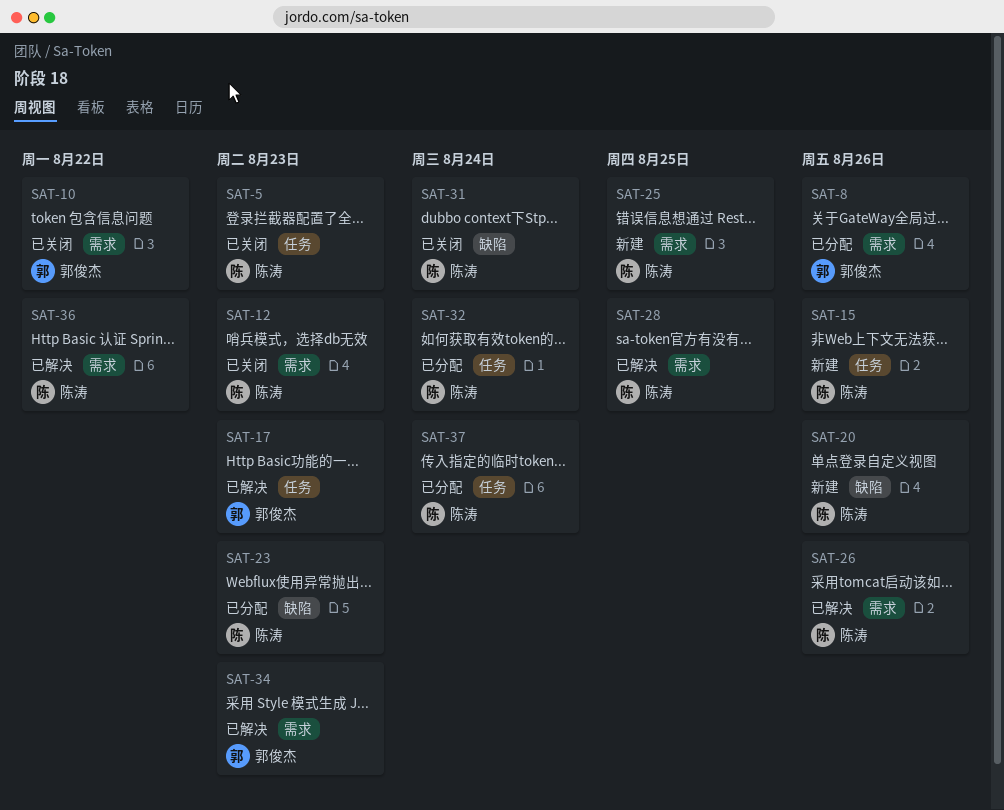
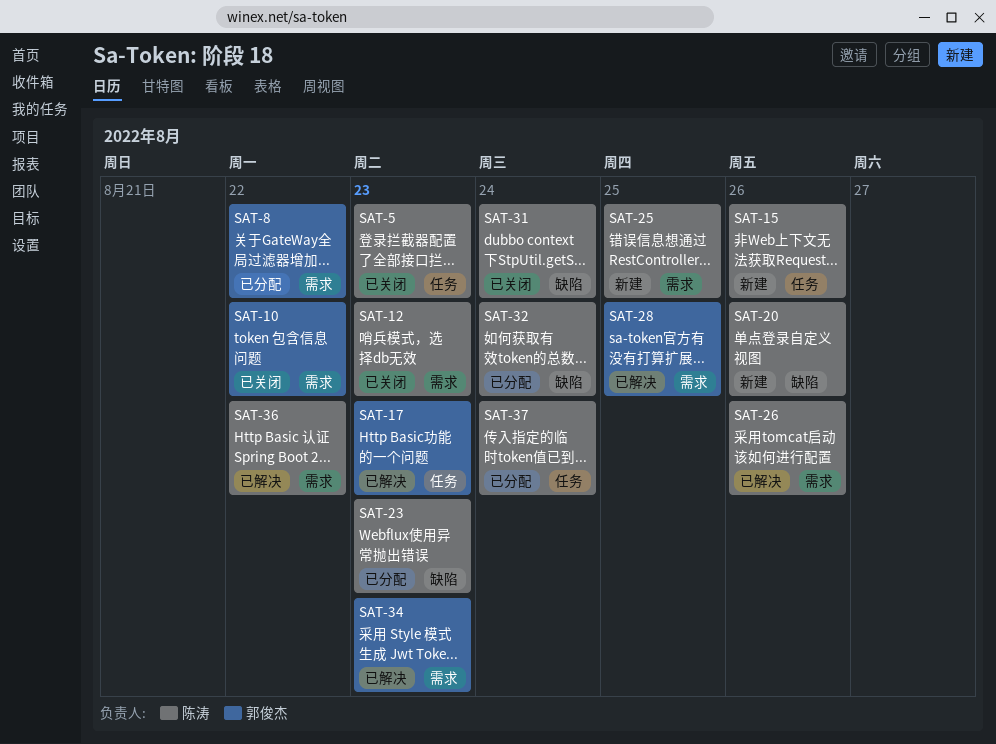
SAT-8, due: Aug 26 -> Aug 22
SAT-28, owner: 陈涛 -> 郭俊杰
SAT-32, label: 任务 -> 缺陷

